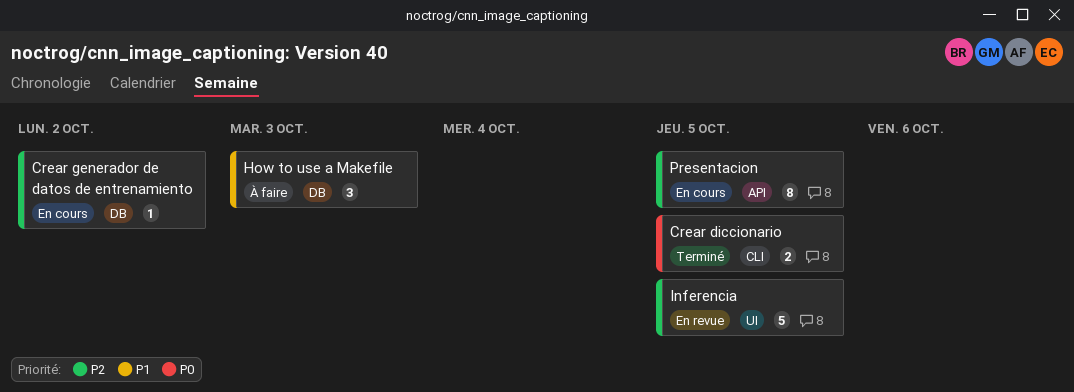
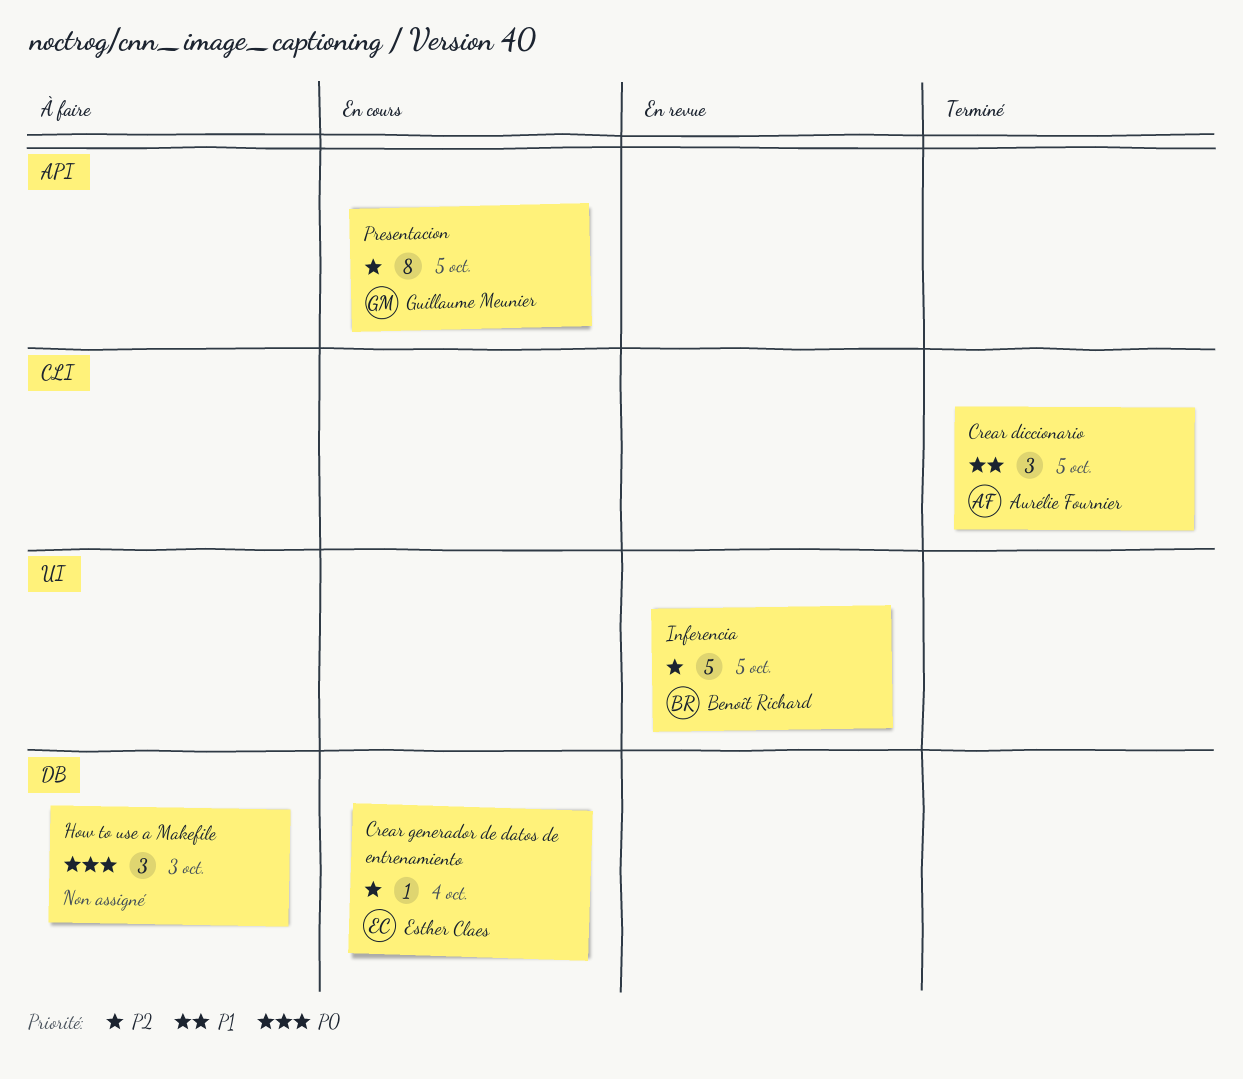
Crear diccionario, priority: P0 -> P1
Crear diccionario, estimate: 2 -> 3
Crear generador de datos de entrenamiento, due: Oct 2 -> Oct 4
How to use a Makefile, priority: P1 -> P0

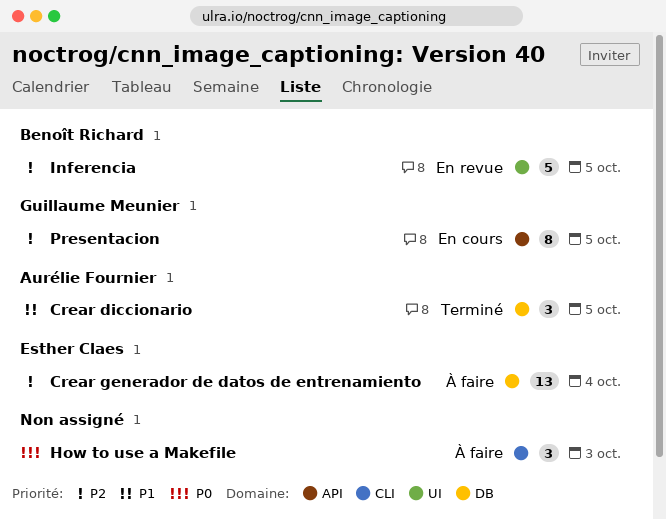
Crear diccionario, label: CLI -> DB
Crear generador de datos de entrenamiento, status: En cours -> À faire
Crear generador de datos de entrenamiento, estimate: 1 -> 13
How to use a Makefile, label: DB -> CLI

